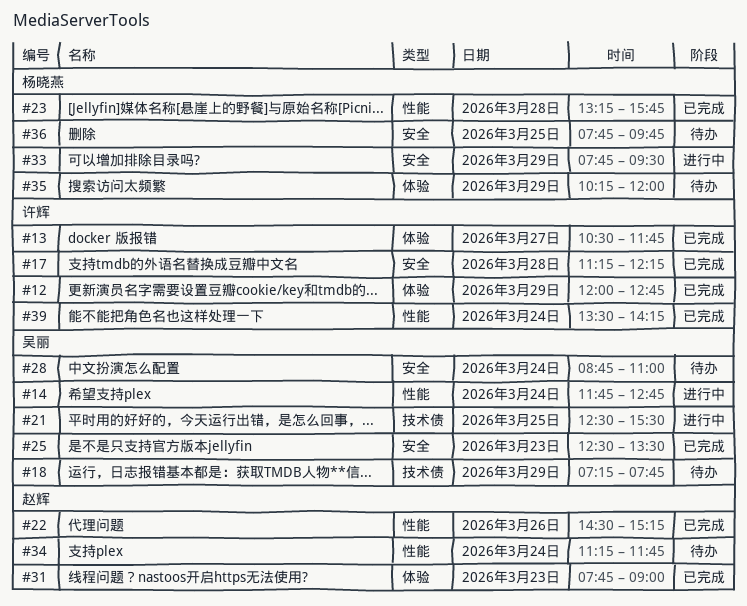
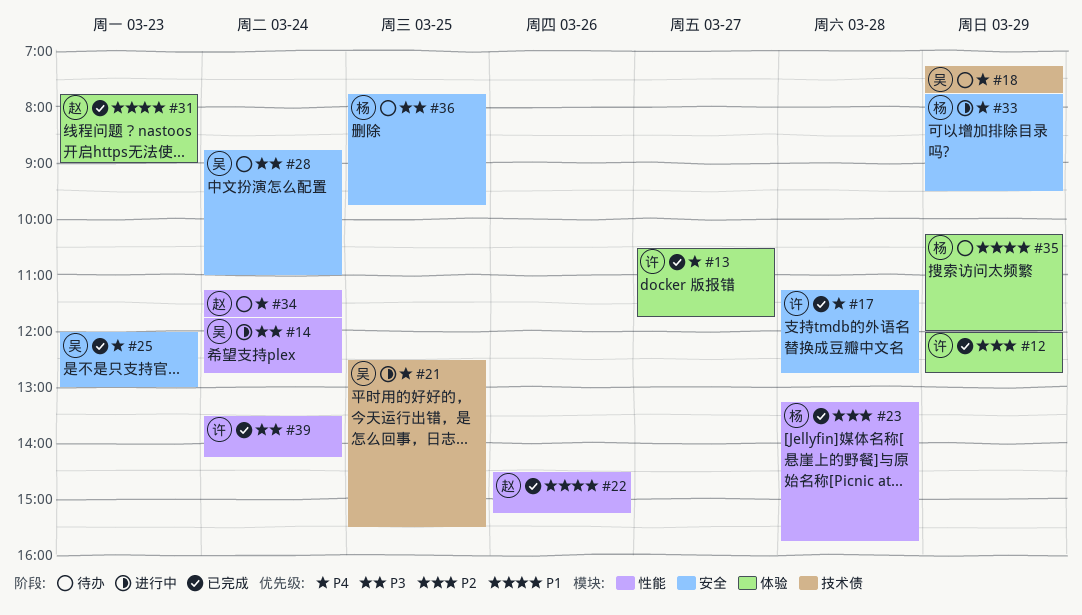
#17, ends: 12:15 -> 12:45
#25, begins: 12:30 -> 12:00
#25, ends: 13:30 -> 13:00

